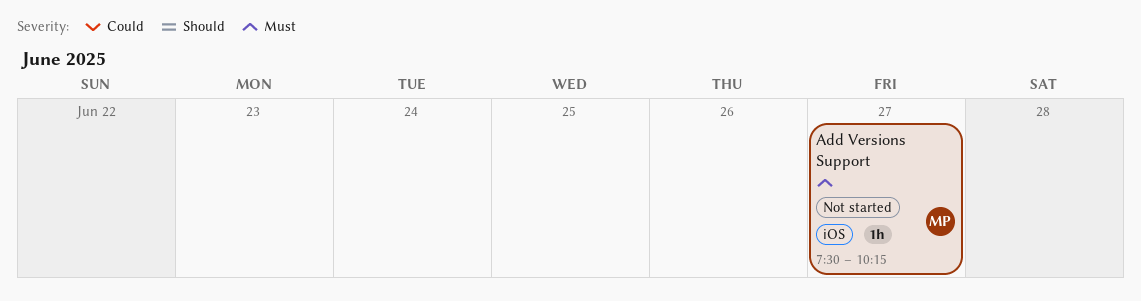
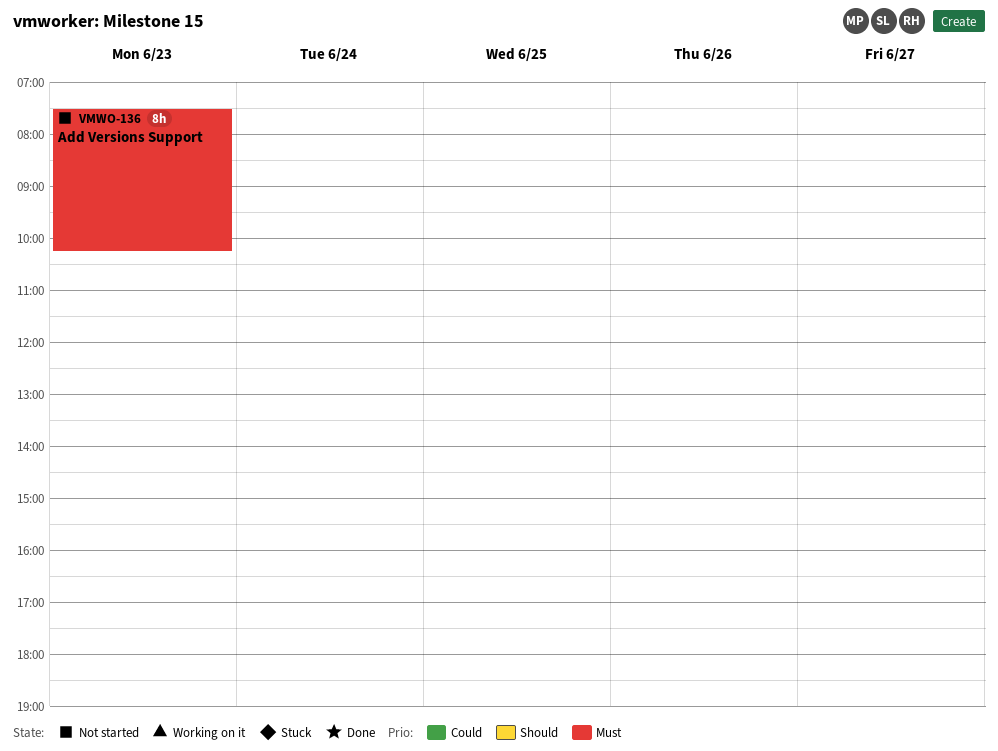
Add Versions Support, estimate: 1h -> 8h
Add Versions Support, day: Jun 27 -> Jun 23

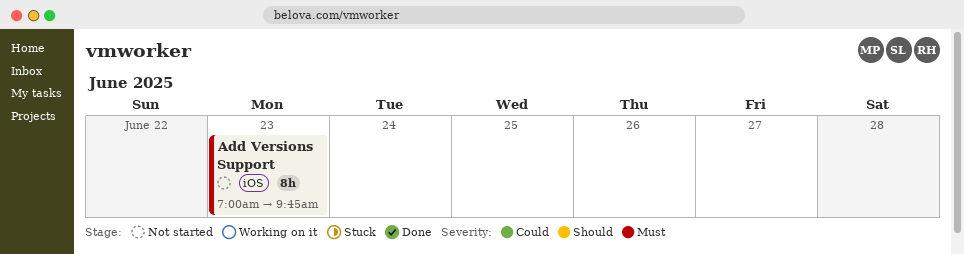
Add Versions Support, begins: 07:30 -> 07:00
Add Versions Support, ends: 10:15 -> 09:45

